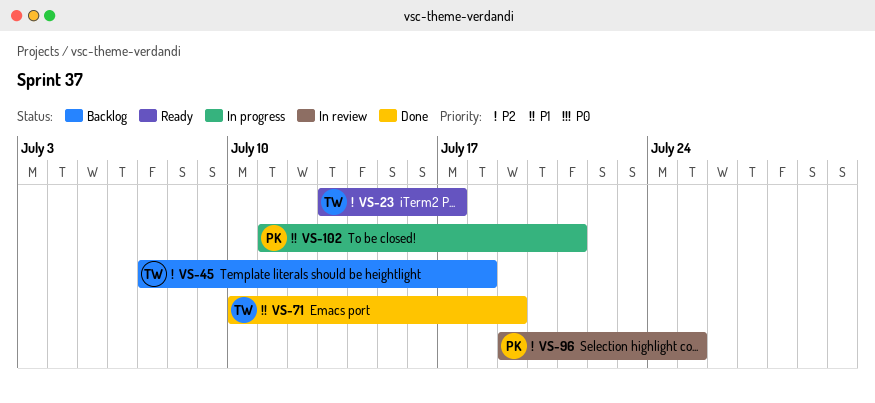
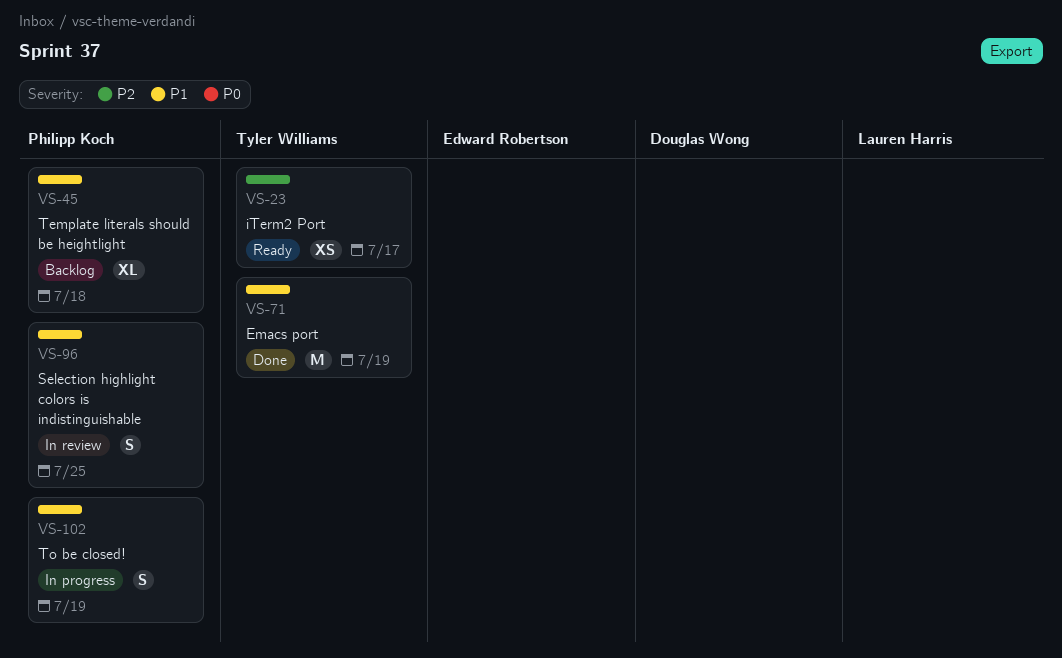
VS-45, owner: Tyler Williams -> Philipp Koch
VS-45, priority: P2 -> P1
VS-96, priority: P2 -> P1
VS-102, due: Jul 21 -> Jul 19

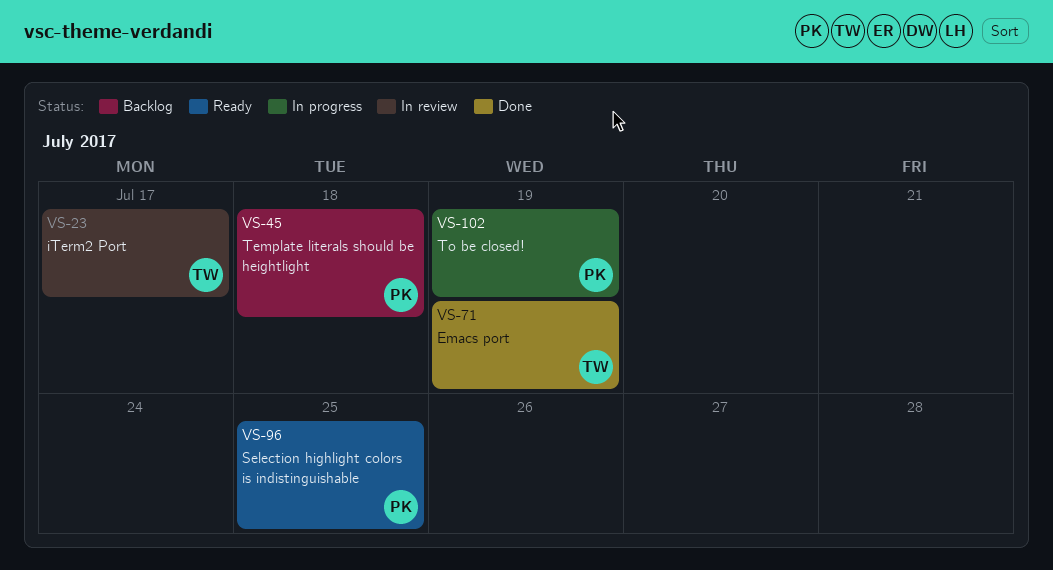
VS-23, status: Ready -> In review
VS-96, status: In review -> Ready

